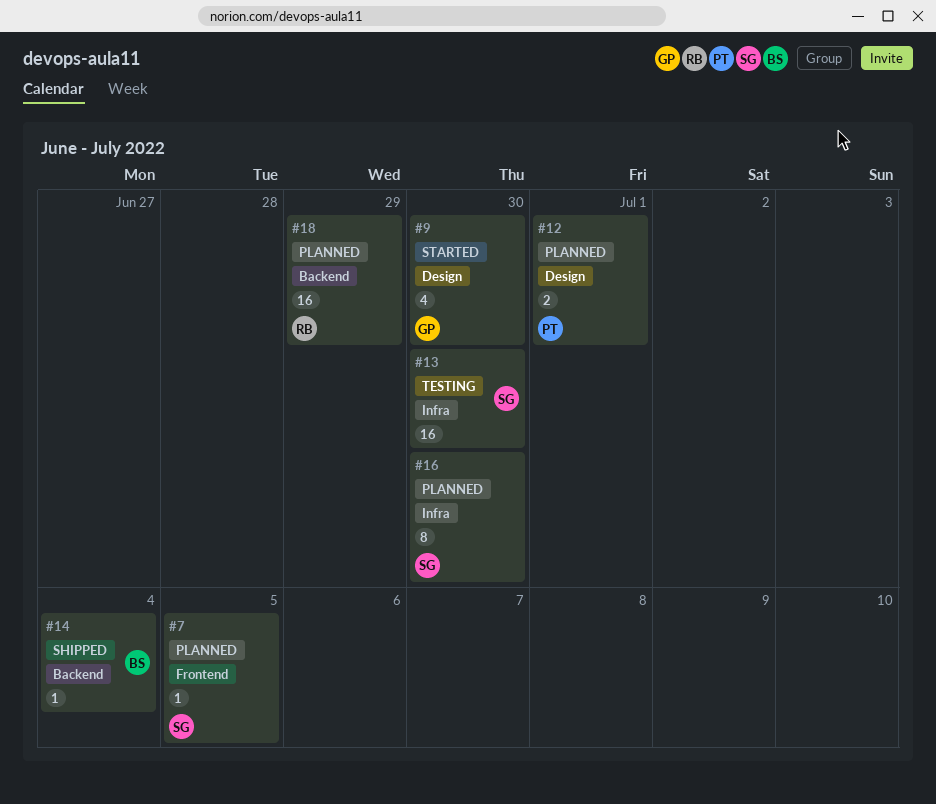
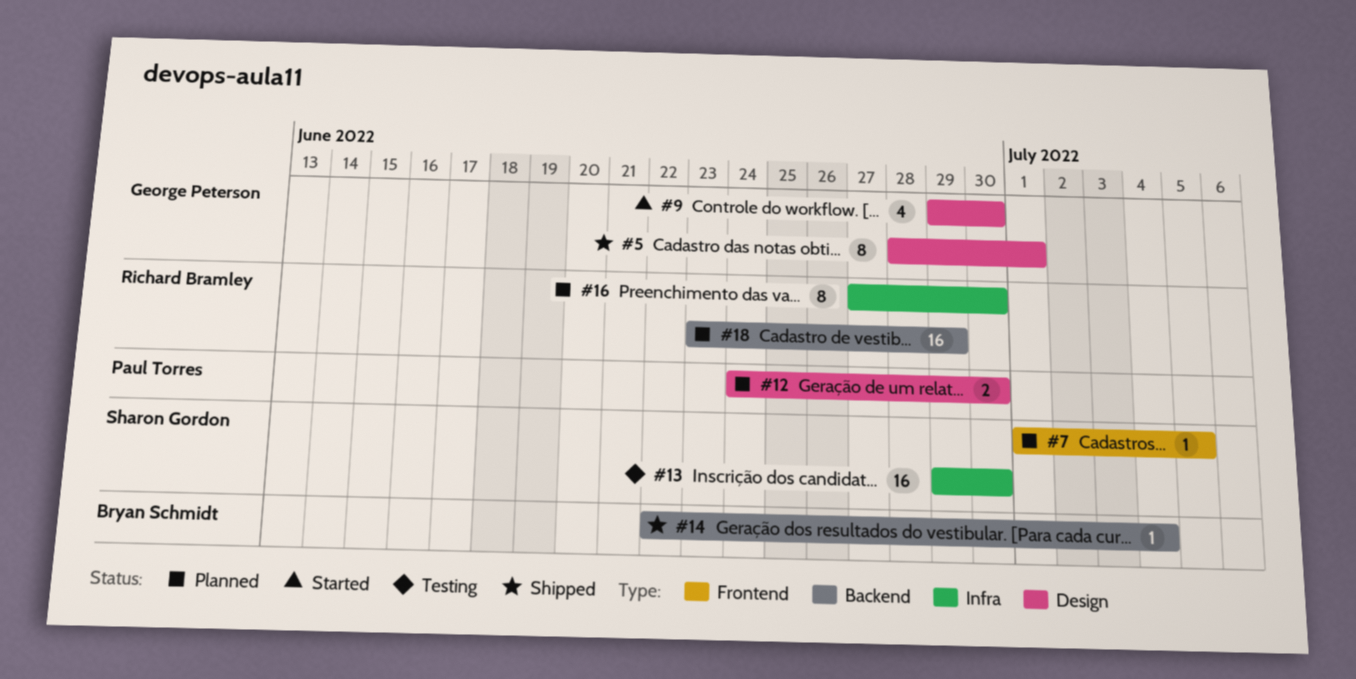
#5: none -> present
#12, due: Jul 1 -> Jun 30
#16, owner: Sharon Gordon -> Richard Bramley

